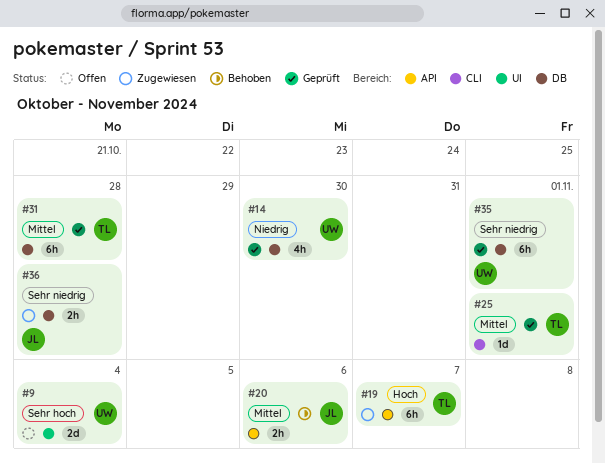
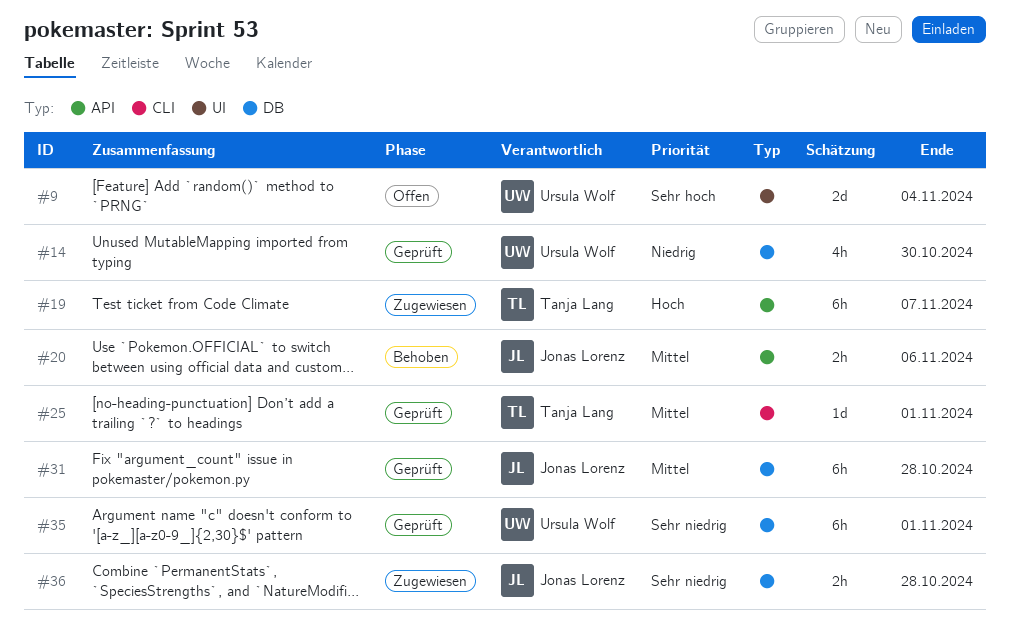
#31, owner: Tanja Lang -> Jonas Lorenz

